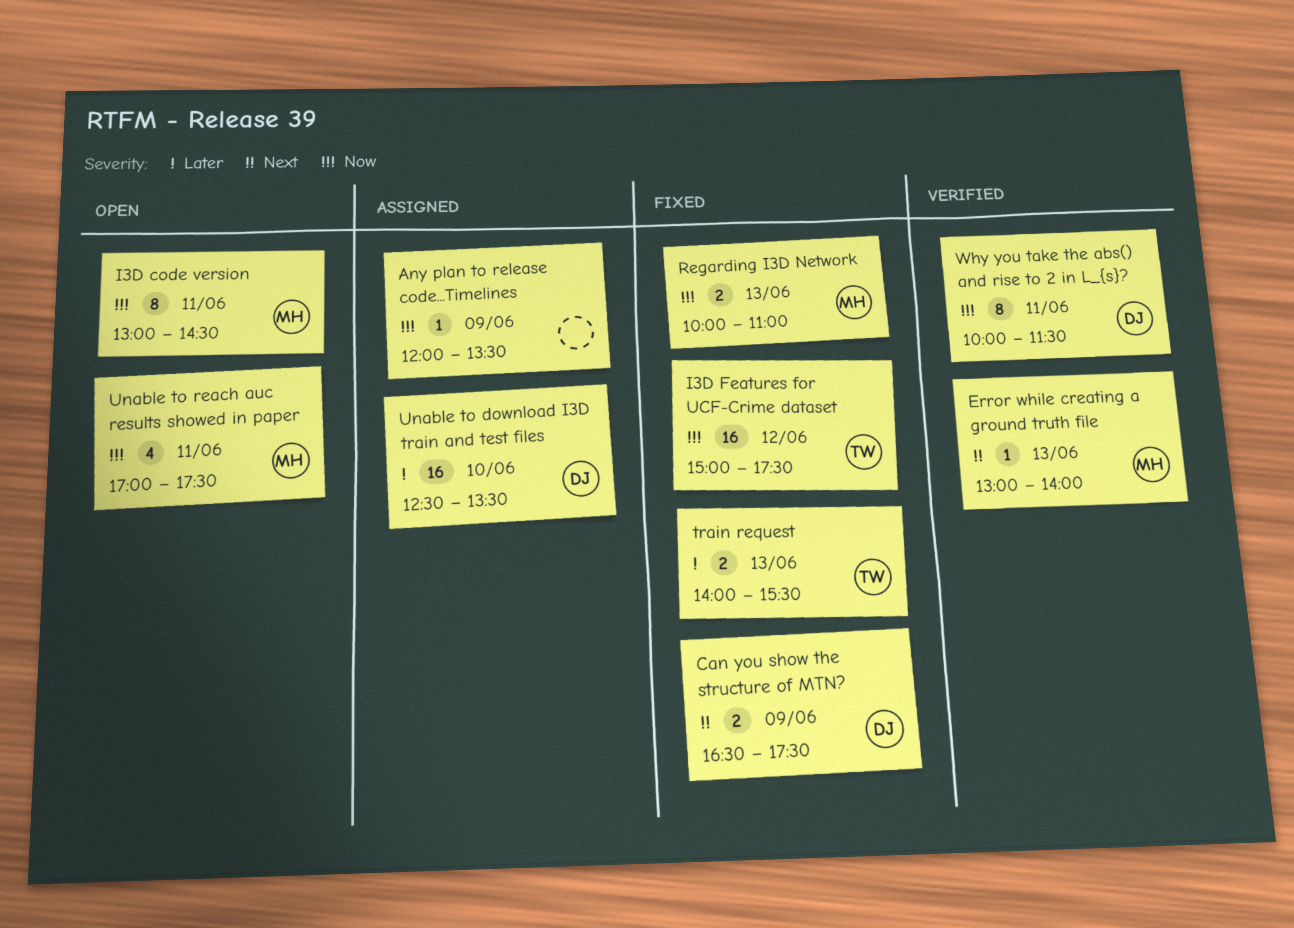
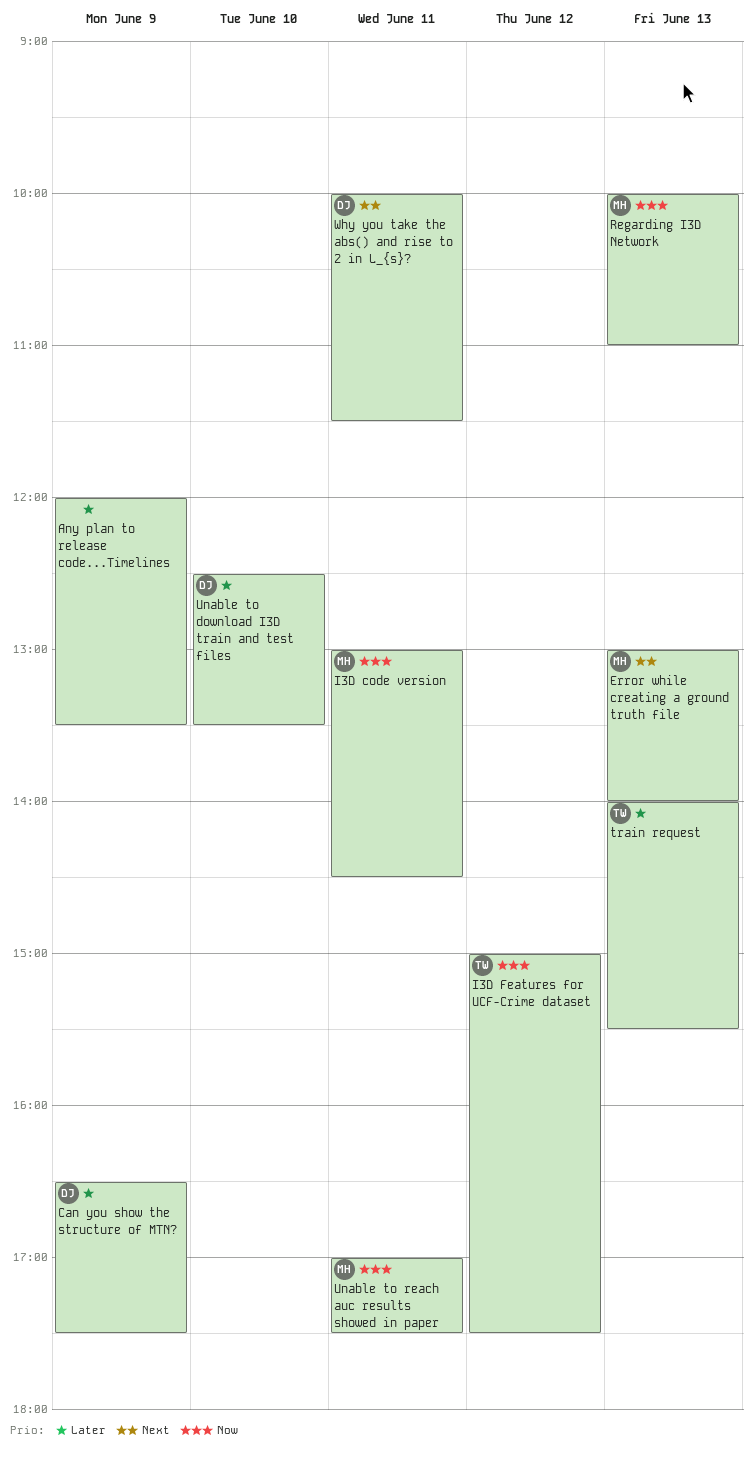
Any plan to release code...Timelines, priority: Now -> Later
Can you show the structure of MTN?, priority: Next -> Later
Why you take the abs() and rise to 2 in L_{s}?, priority: Now -> Next

